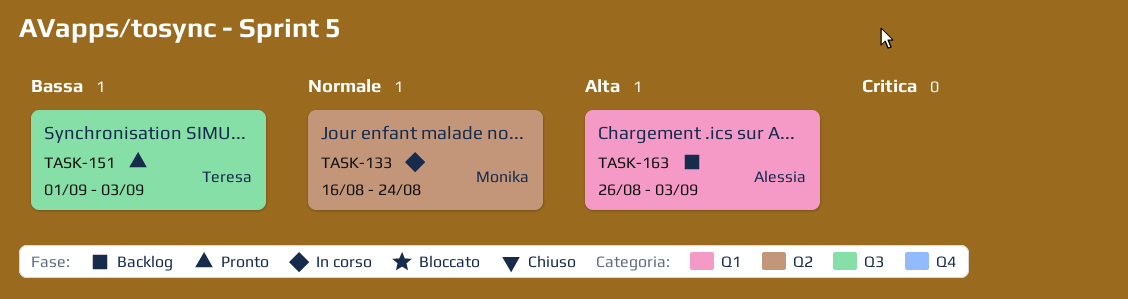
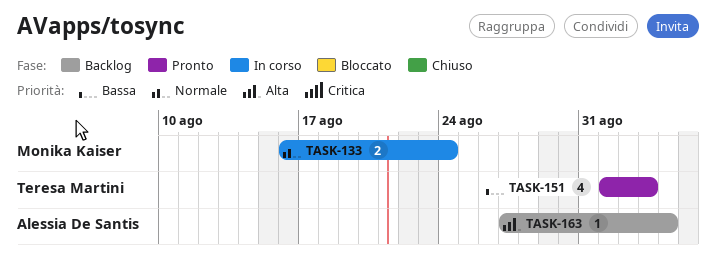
TASK-163, start: Aug 26 -> Aug 27
TASK-163, due: Sep 3 -> Sep 4

